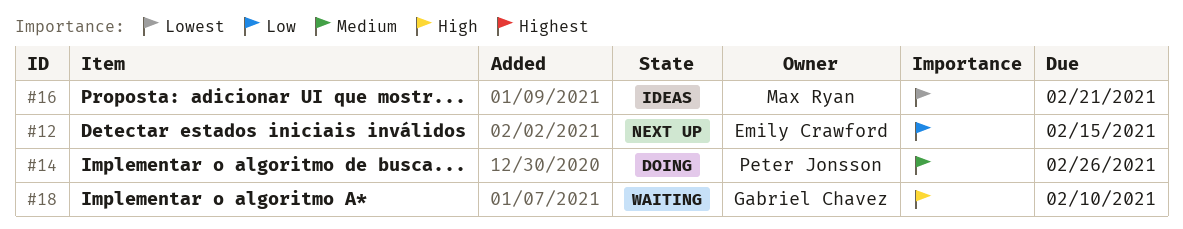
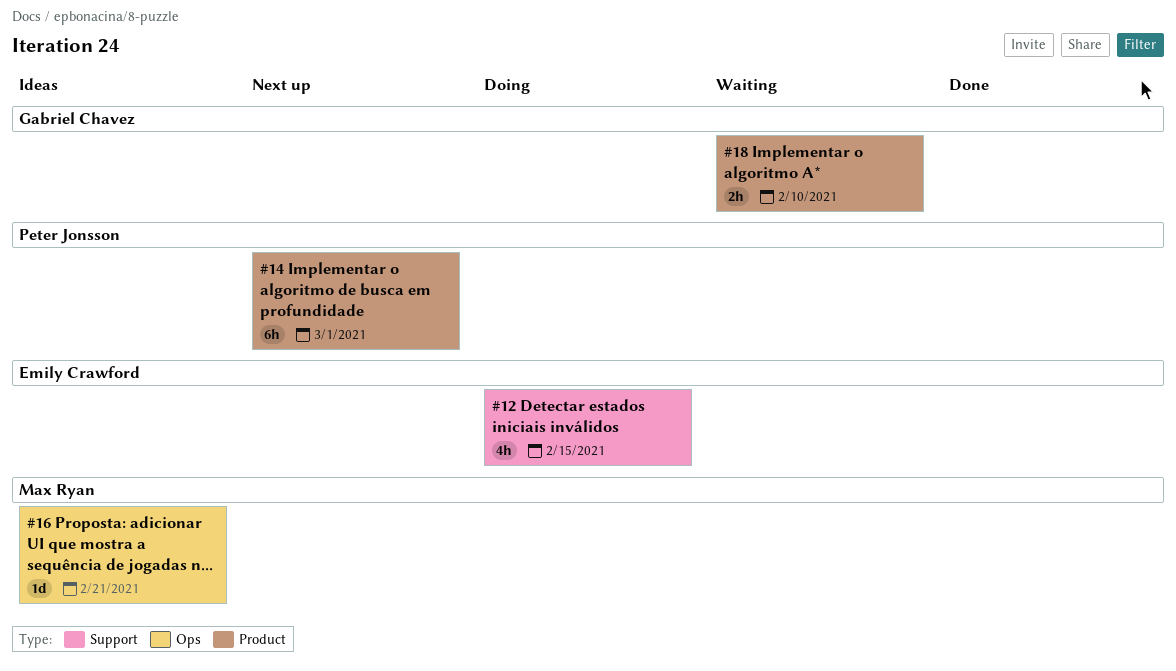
#12, status: Next up -> Doing
#14, status: Doing -> Next up
#14, due: Feb 26 -> Mar 1

